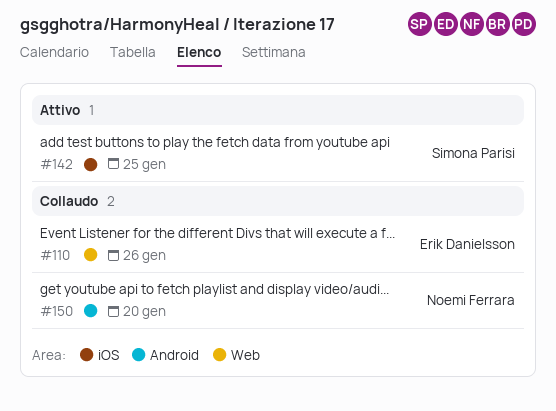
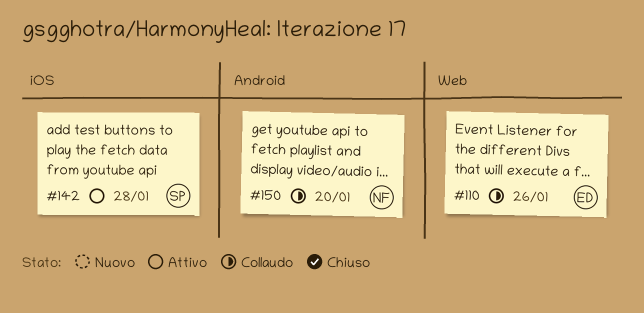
#142, due: Jan 25 -> Jan 28

